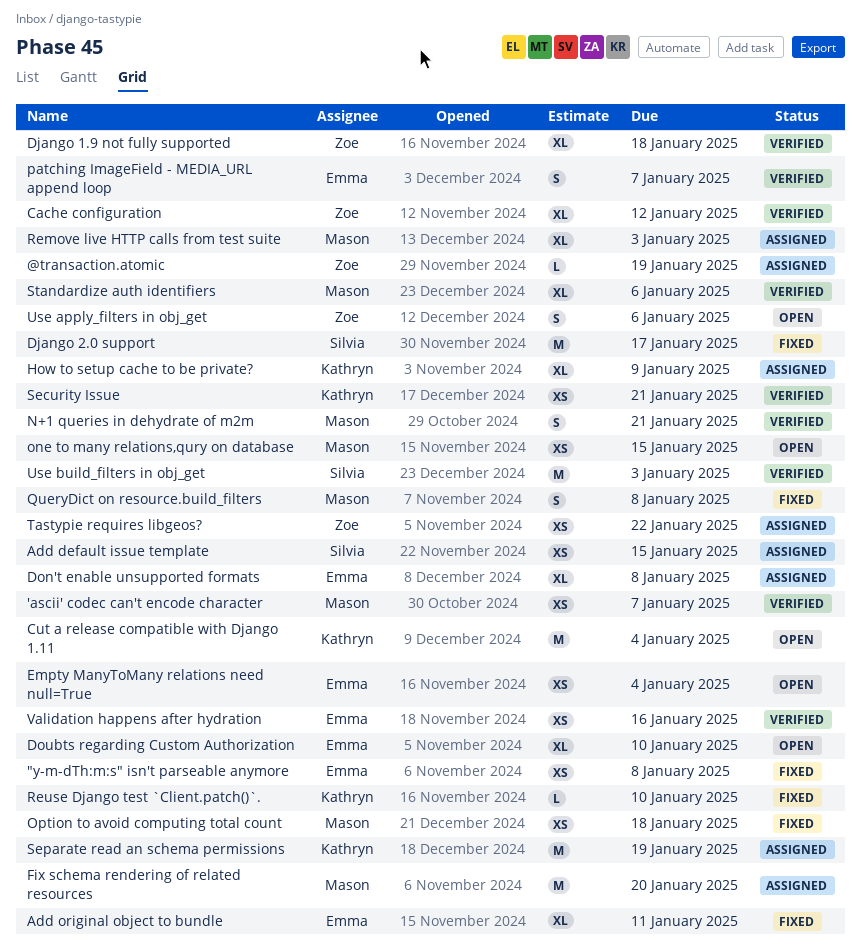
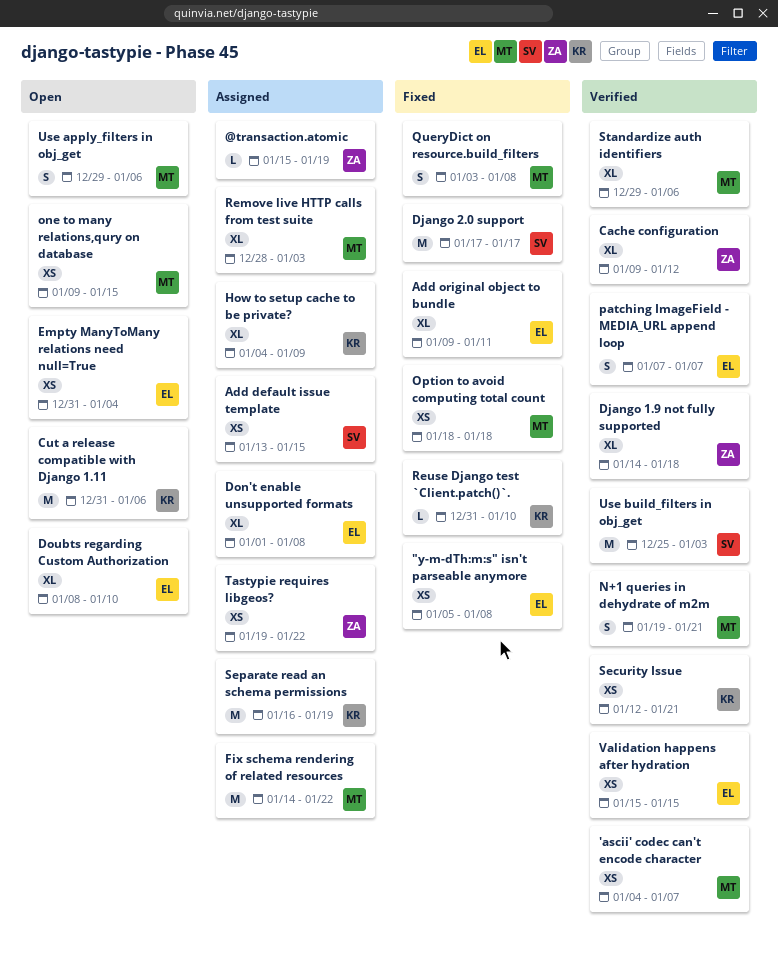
Cut a release compatible with Django 1.11, due: Jan 4 -> Jan 6
Fix schema rendering of related resources, due: Jan 20 -> Jan 22
Use apply_filters in obj_get, owner: Zoe -> Mason
Validation happens after hydration, due: Jan 16 -> Jan 15

